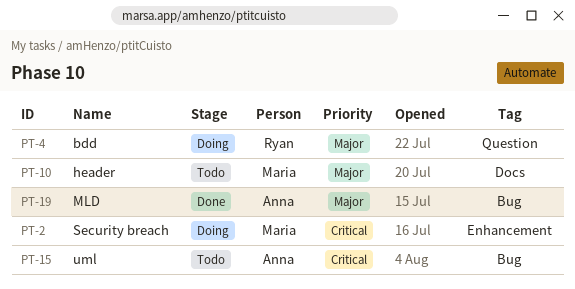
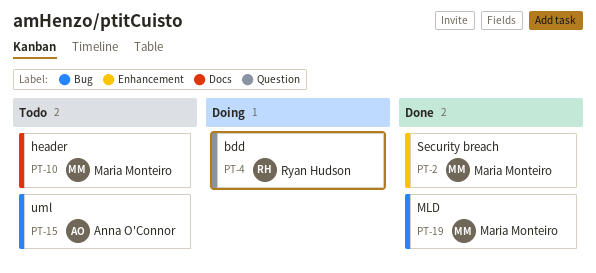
PT-2, status: Doing -> Done
PT-19, owner: Anna O'Connor -> Maria Monteiro

